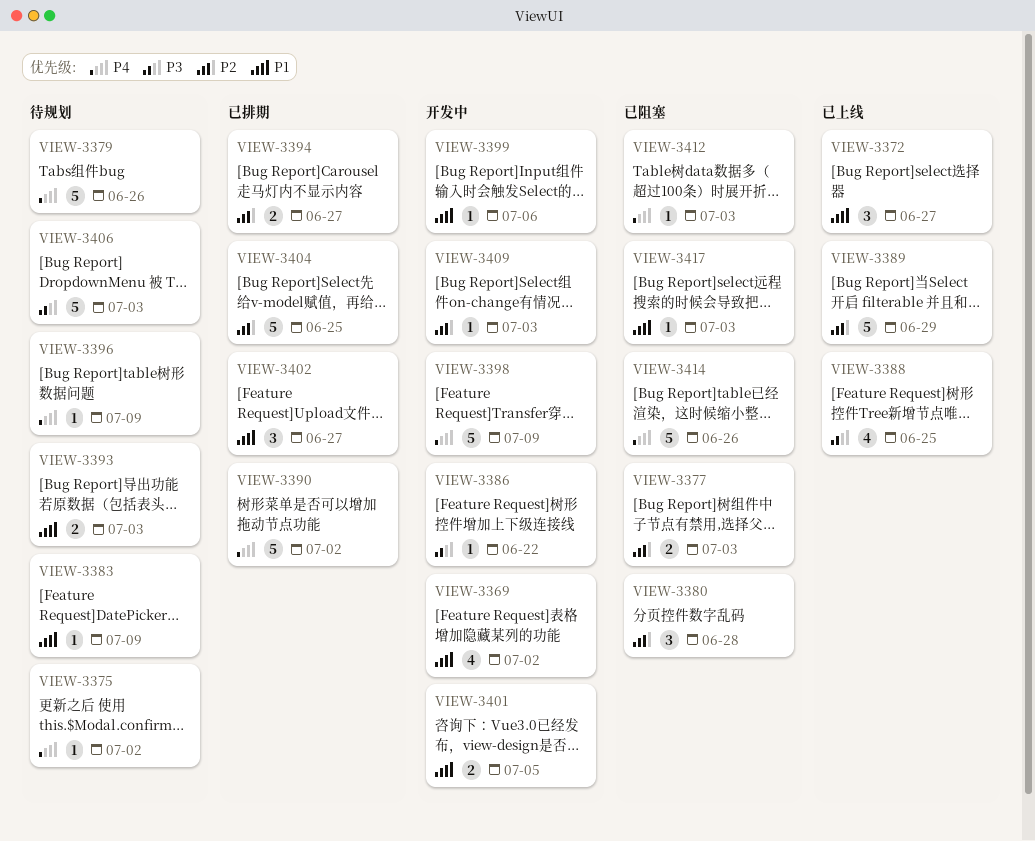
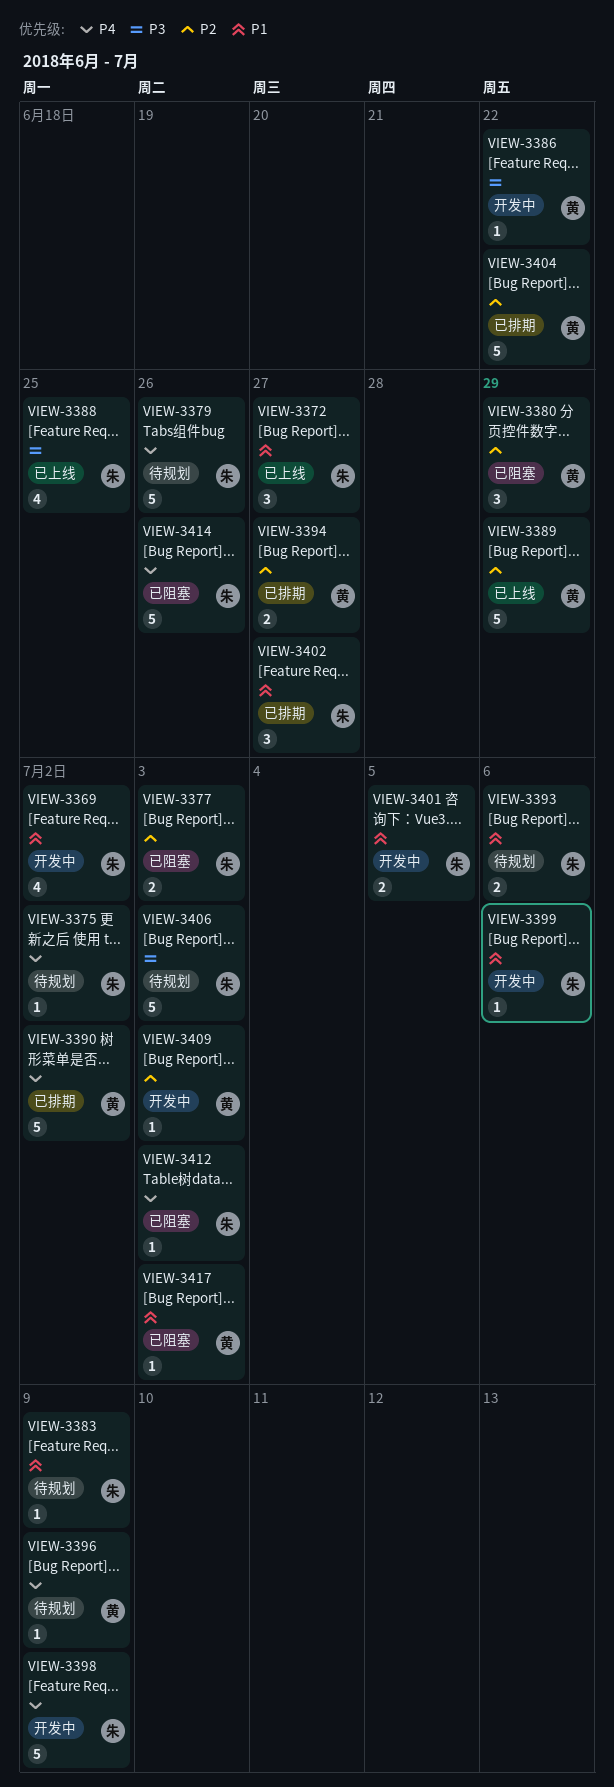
VIEW-3380, due: Jun 28 -> Jun 29
VIEW-3393, due: Jul 3 -> Jul 6
VIEW-3404, due: Jun 25 -> Jun 22

